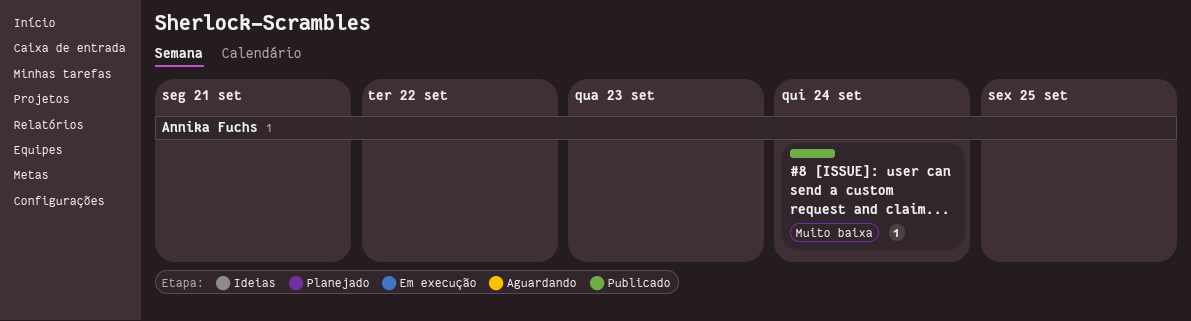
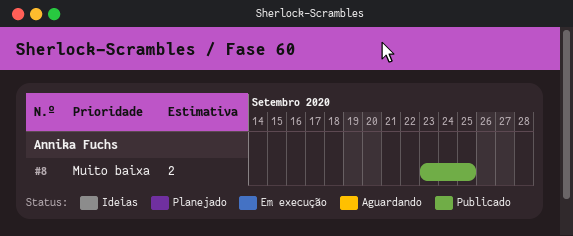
#8, estimate: 1 -> 2
#8, due: Sep 24 -> Sep 25

